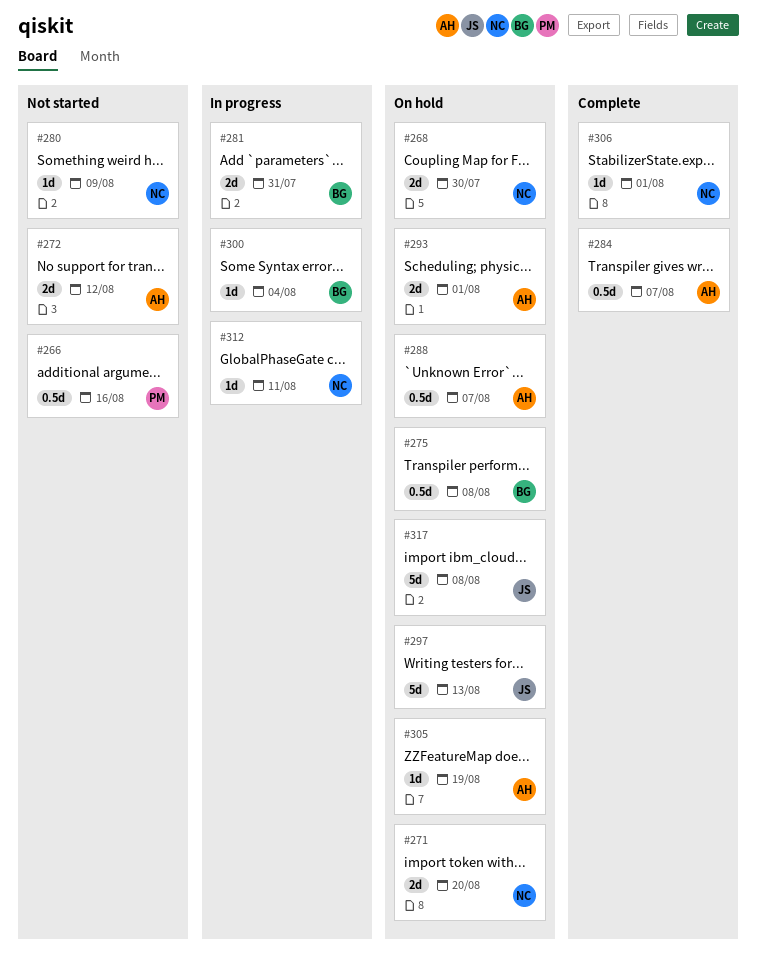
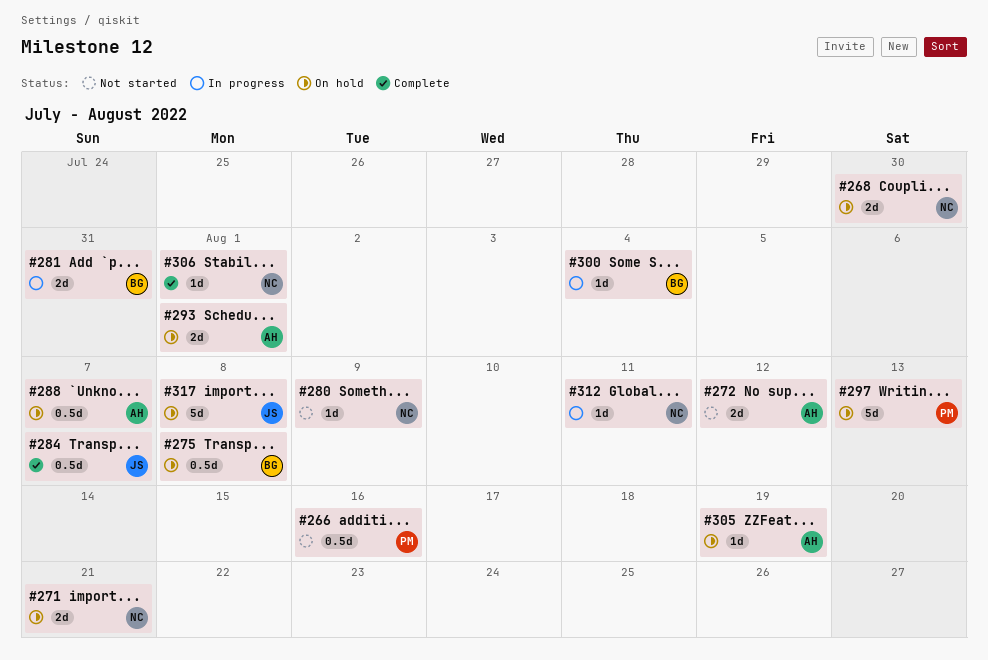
#271, due: Aug 20 -> Aug 21
#284, owner: AH -> JS
#297, owner: JS -> PM

